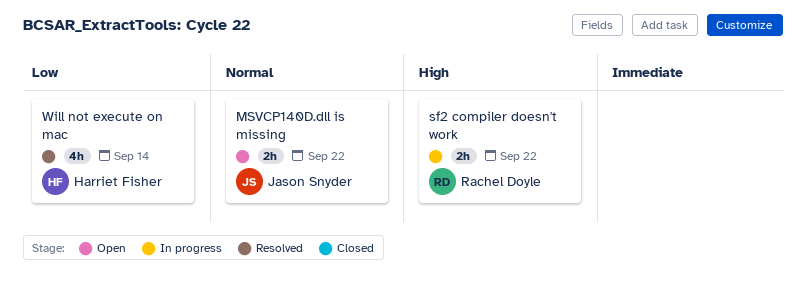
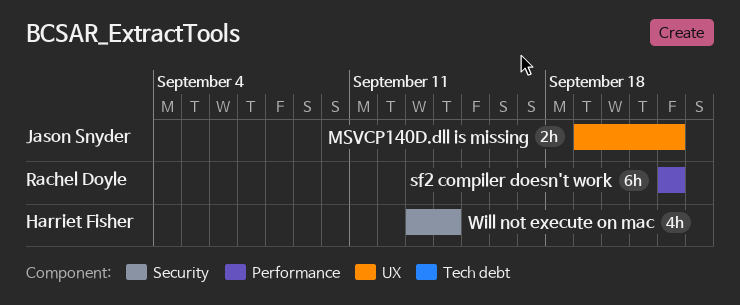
sf2 compiler doesn't work, estimate: 2h -> 6h

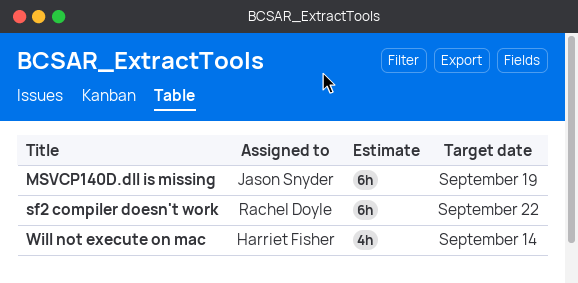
MSVCP140D.dll is missing, estimate: 2h -> 6h
MSVCP140D.dll is missing, due: Sep 22 -> Sep 19

